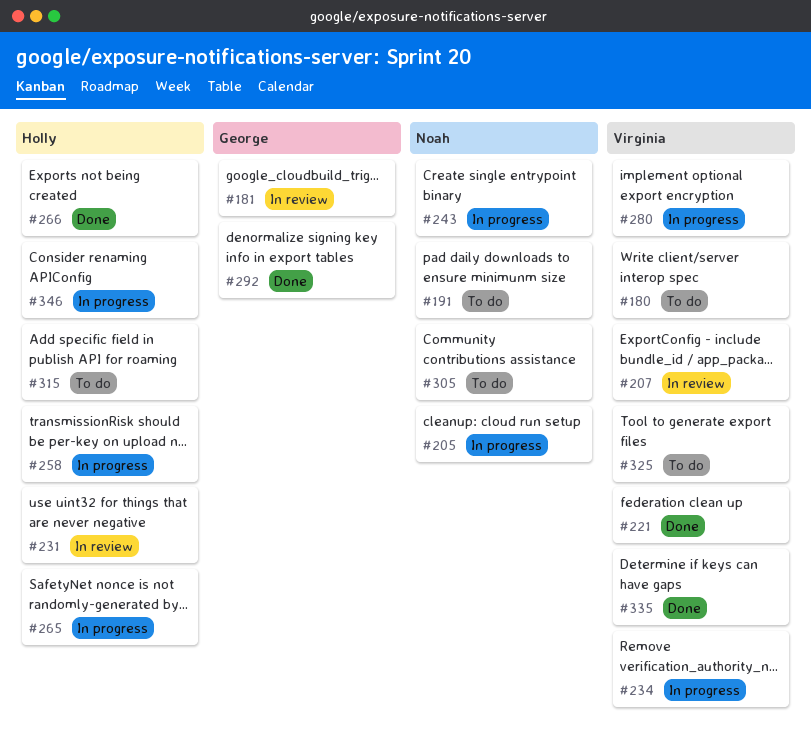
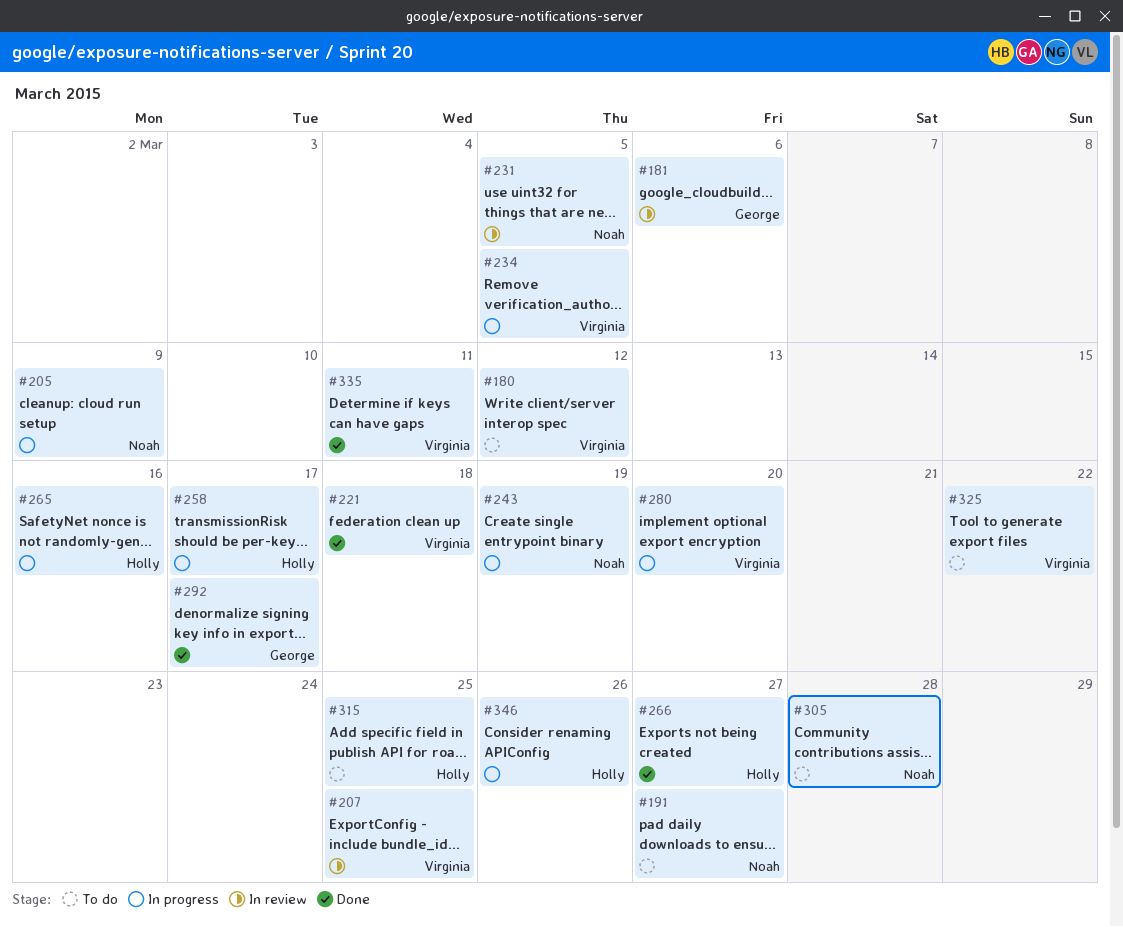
#231, owner: Holly -> Noah

